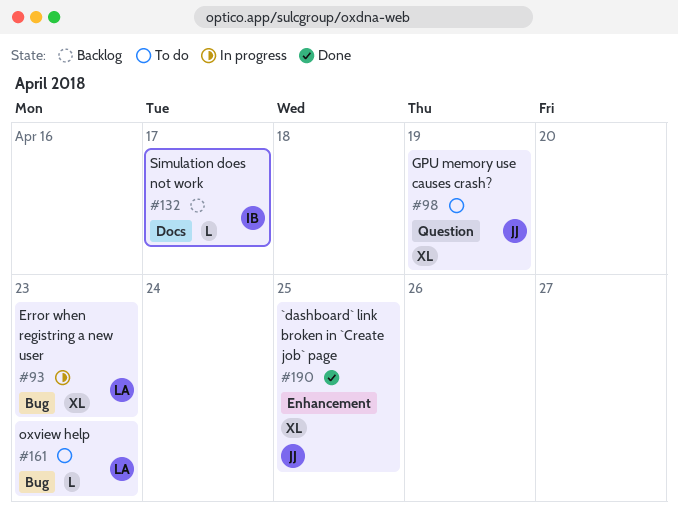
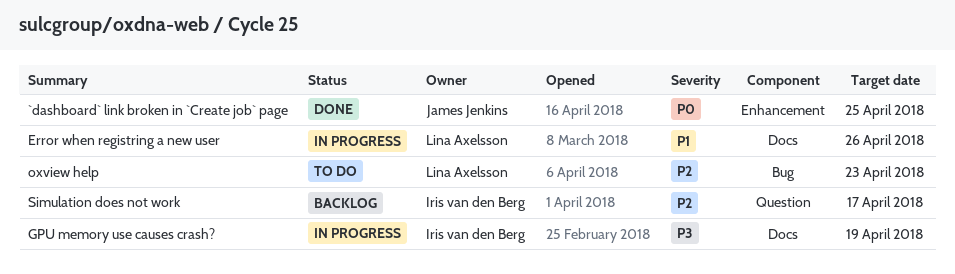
Error when registring a new user, label: Bug -> Docs
Error when registring a new user, due: Apr 23 -> Apr 26
GPU memory use causes crash?, status: To do -> In progress
GPU memory use causes crash?, owner: James Jenkins -> Iris van den Berg
GPU memory use causes crash?, label: Question -> Docs
Simulation does not work, label: Docs -> Question

